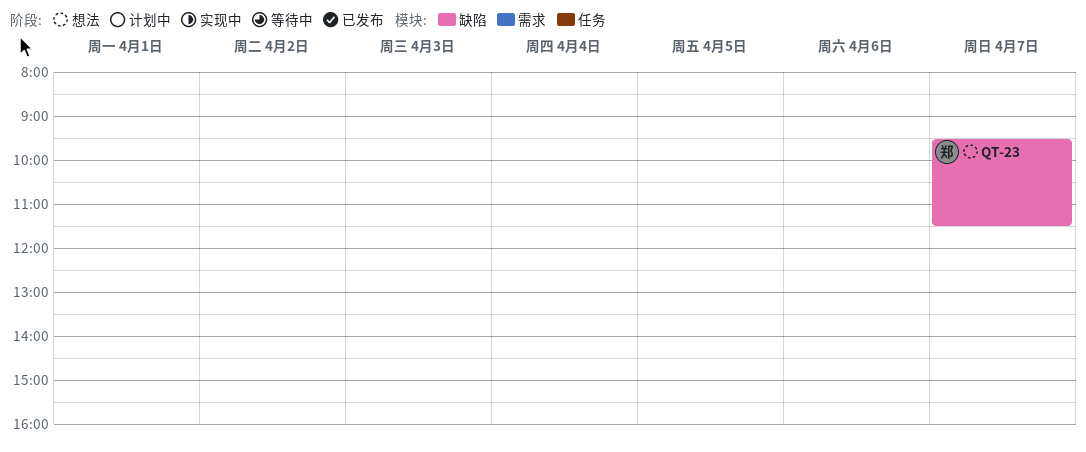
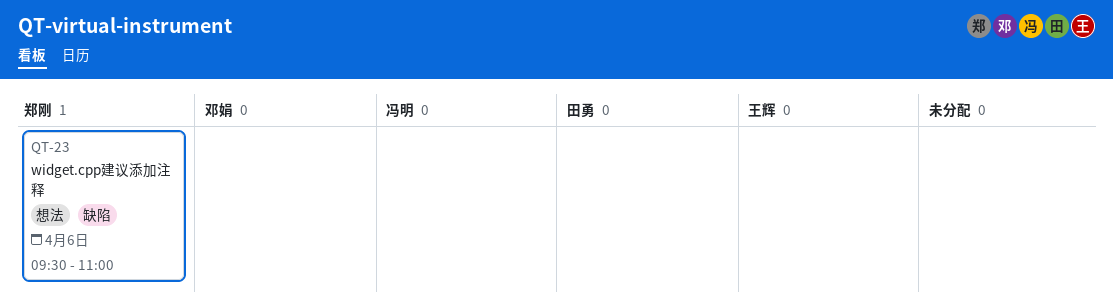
QT-23, day: Apr 7 -> Apr 6
QT-23, ends: 11:30 -> 11:00

